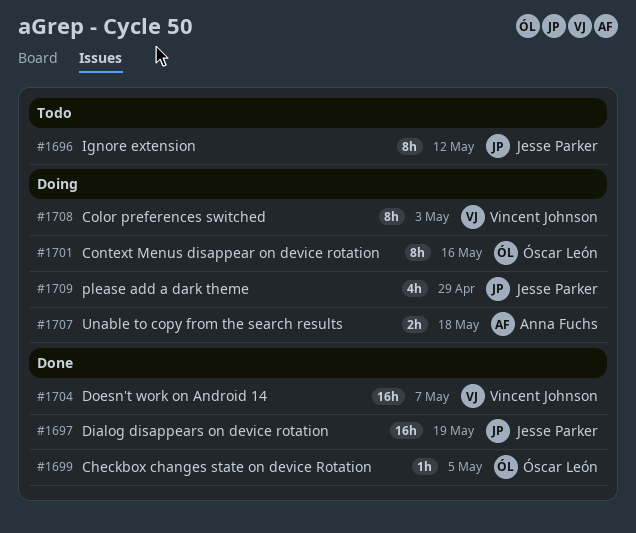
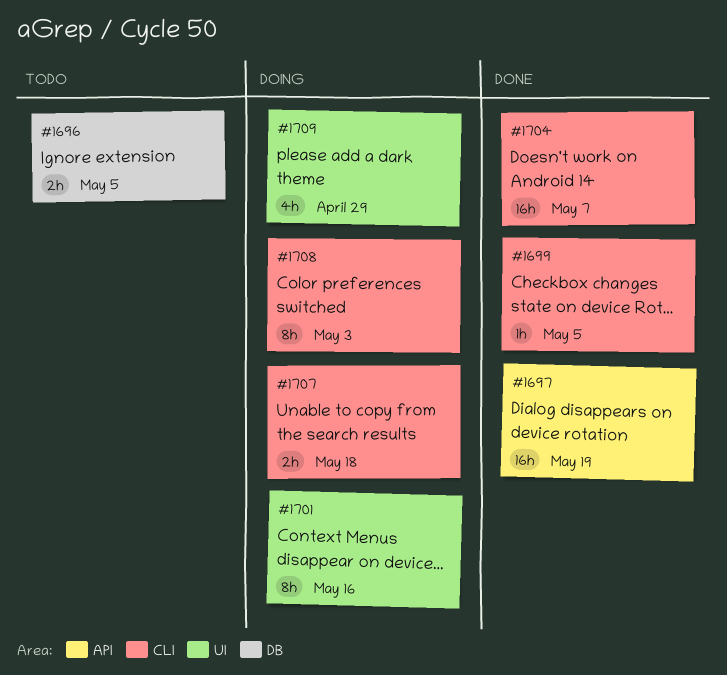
#1696, estimate: 8h -> 2h
#1696, due: May 12 -> May 5

